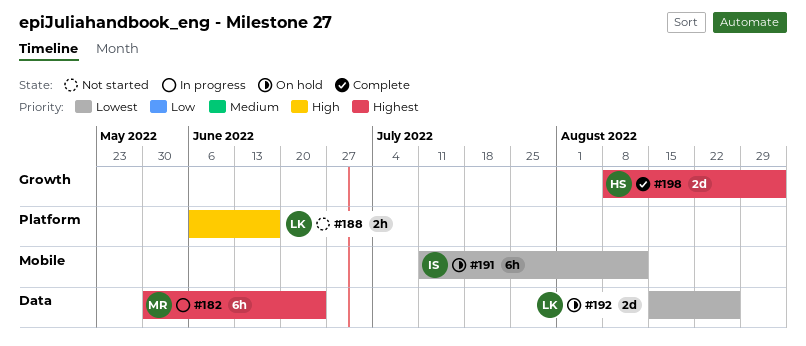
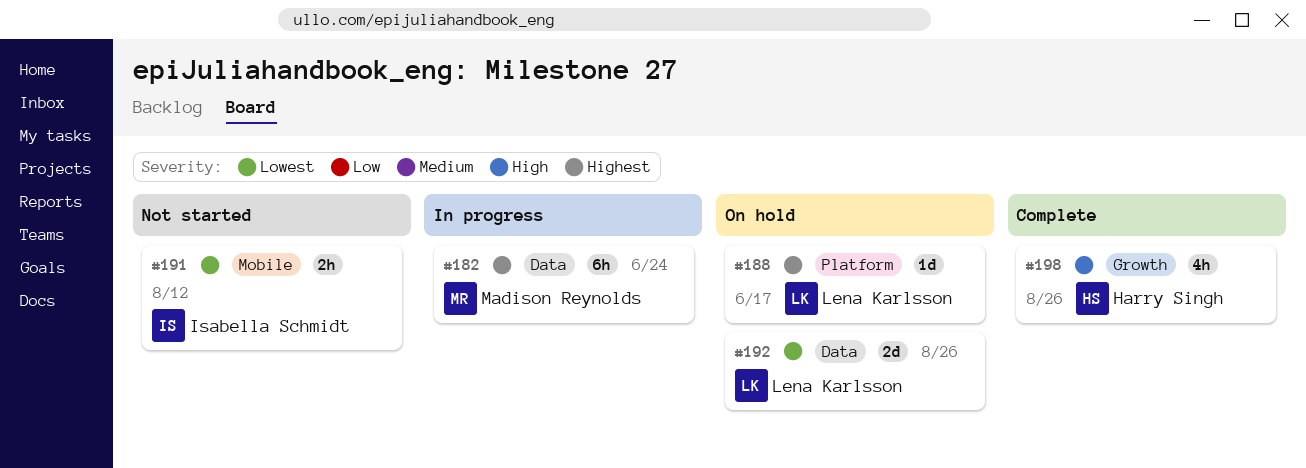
#188, status: Not started -> On hold
#188, priority: High -> Highest
#188, estimate: 2h -> 1d
#191, status: On hold -> Not started
#191, estimate: 6h -> 2h
#198, priority: Highest -> High
#198, estimate: 2d -> 4h
#198, due: Sep 2 -> Aug 26

